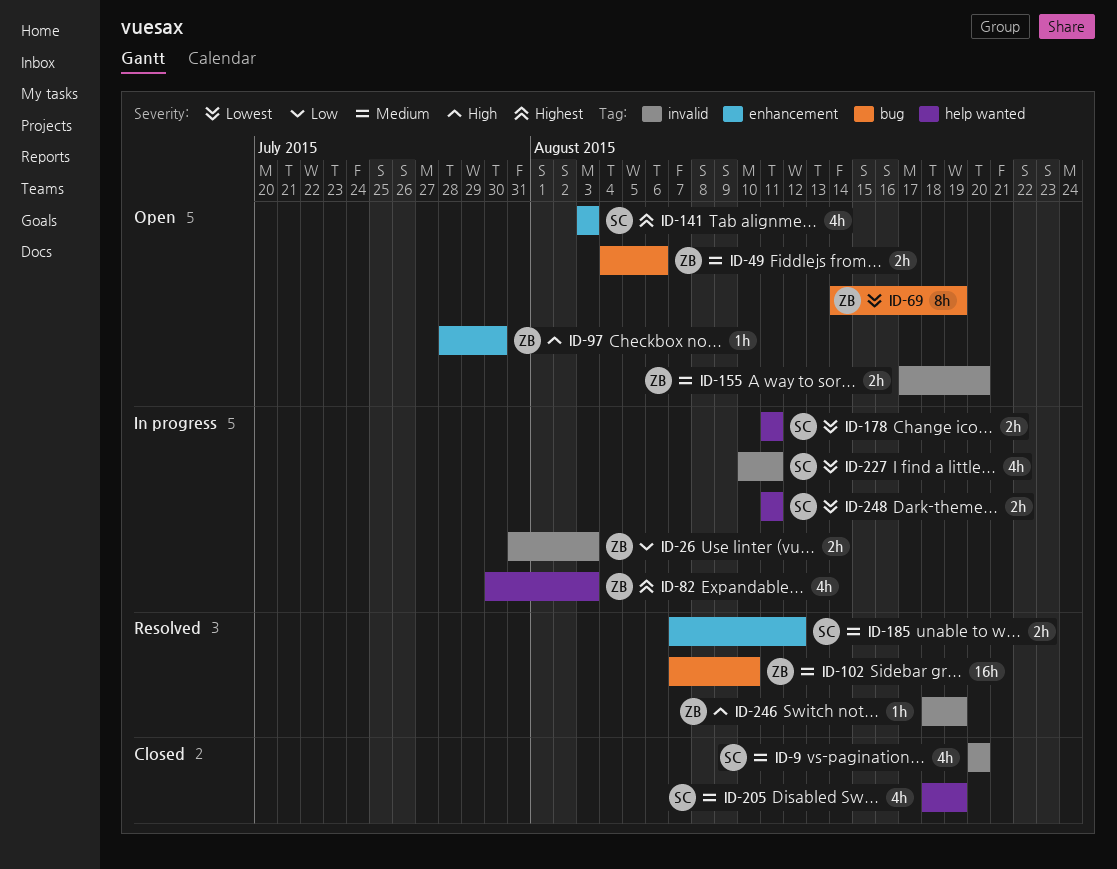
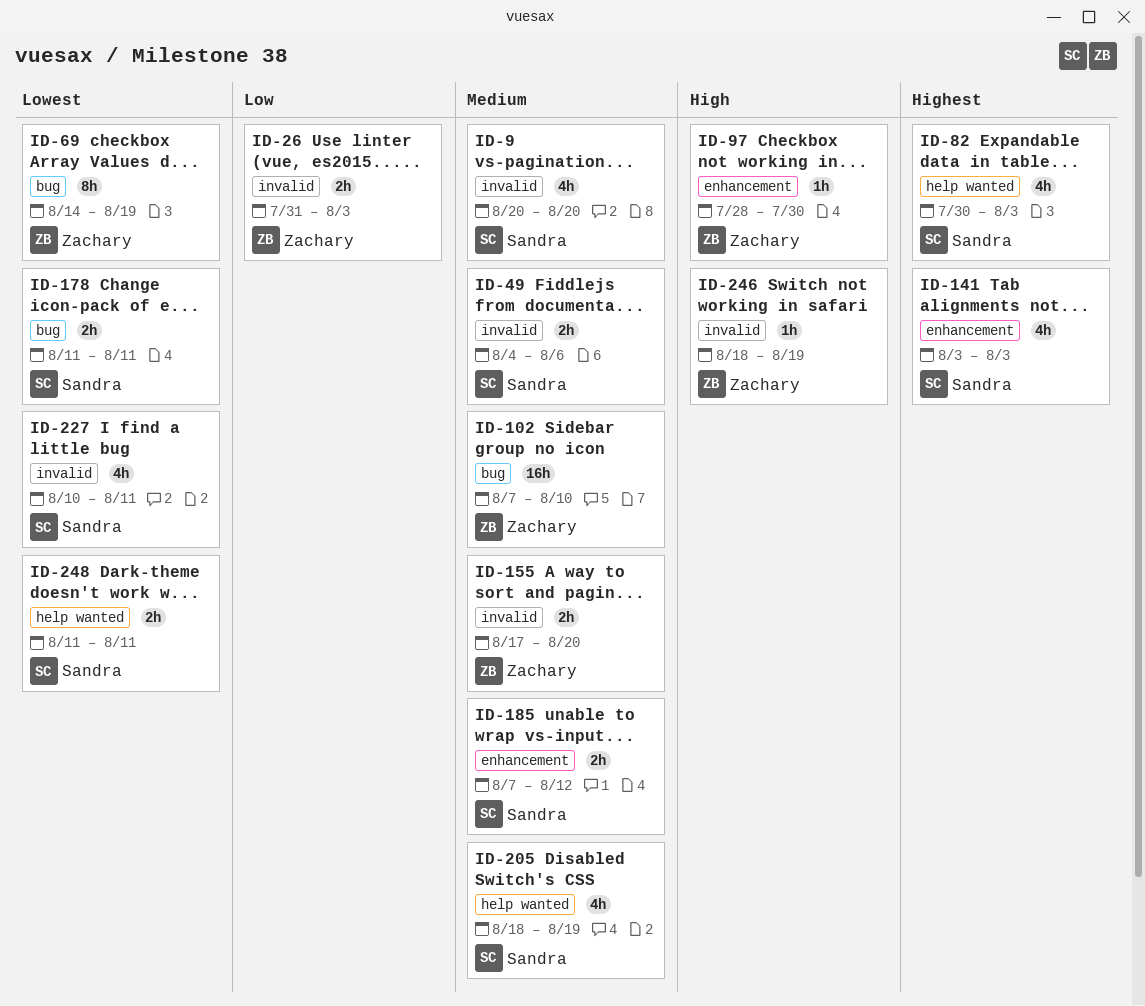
ID-49, owner: Zachary -> Sandra
ID-49, label: bug -> invalid
ID-82, owner: Zachary -> Sandra
ID-178, label: help wanted -> bug

